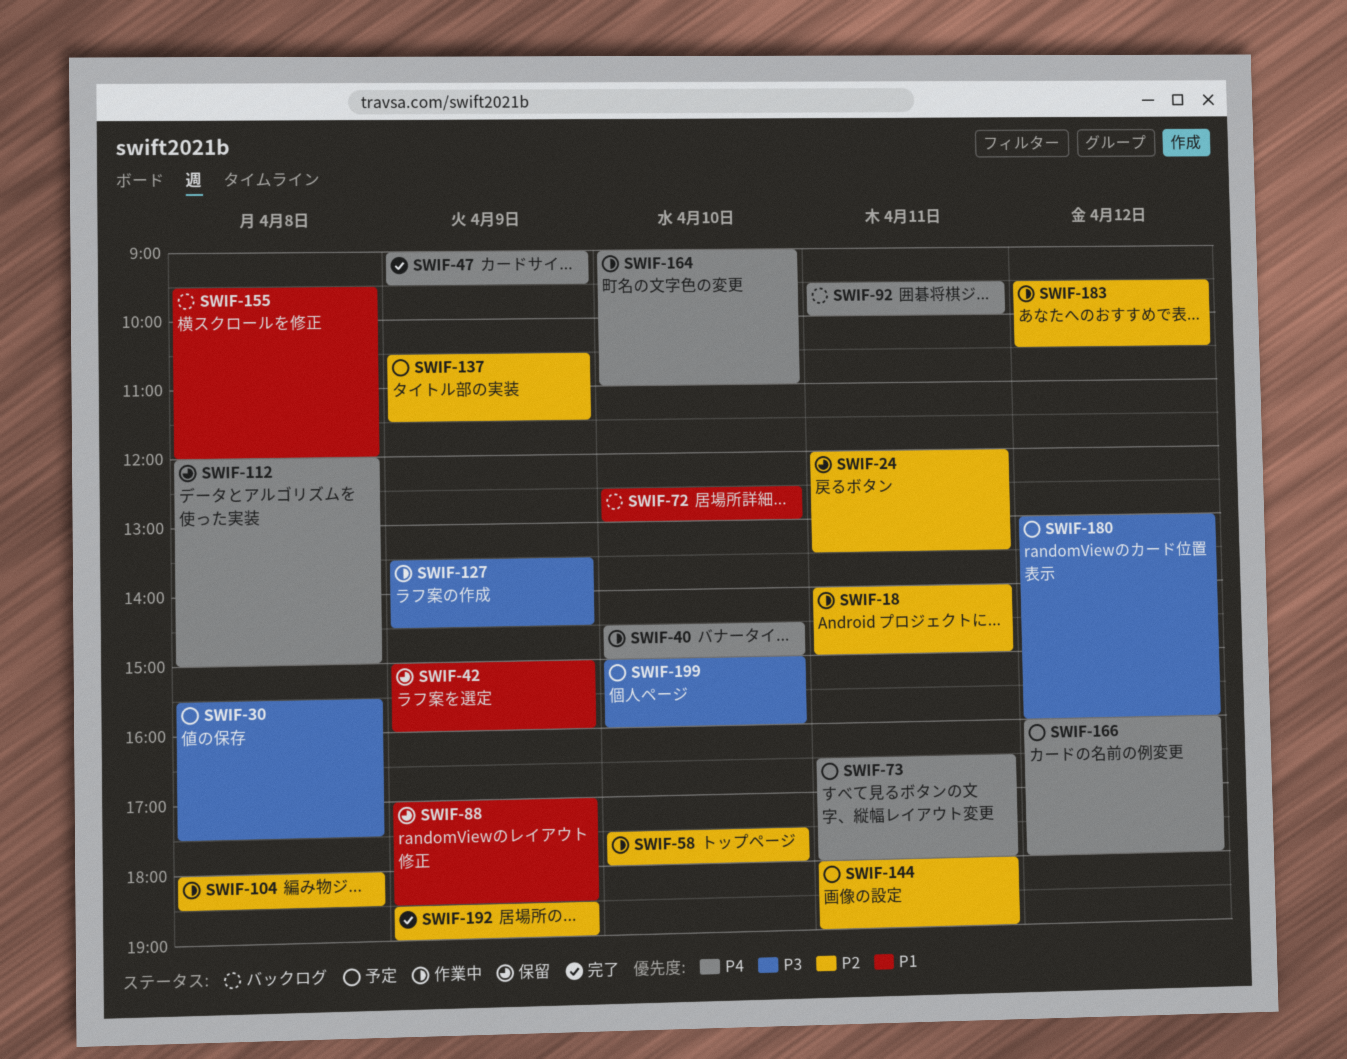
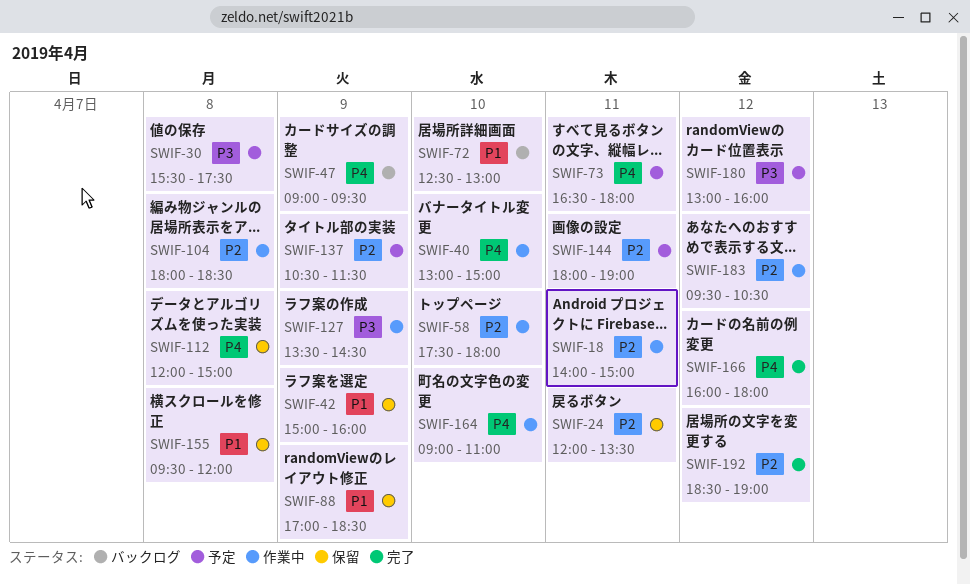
SWIF-40, begins: 14:30 -> 13:00
SWIF-47, status: 完了 -> バックログ
SWIF-92: present -> none
SWIF-155, status: バックログ -> 保留
SWIF-166, status: 予定 -> 完了
SWIF-192, day: Apr 9 -> Apr 12
SWIF-199: present -> none

